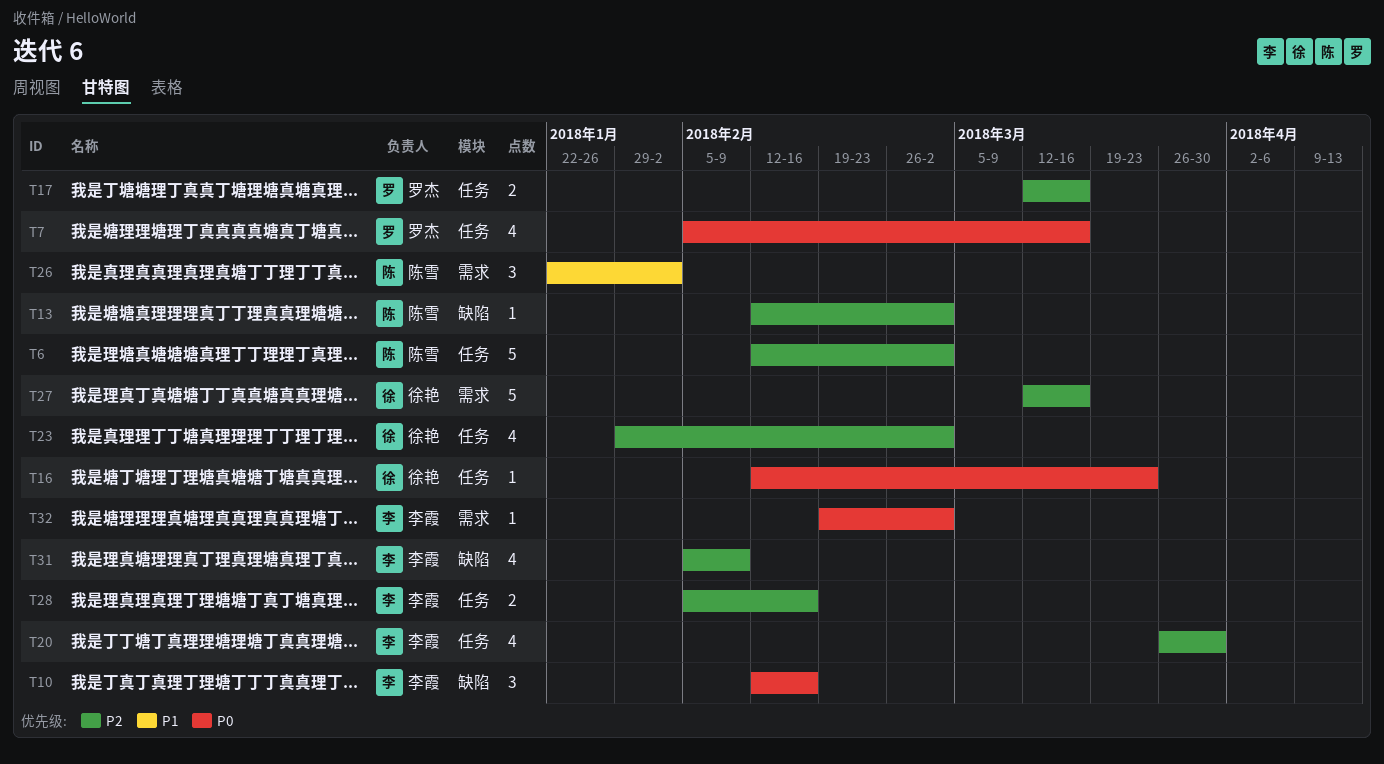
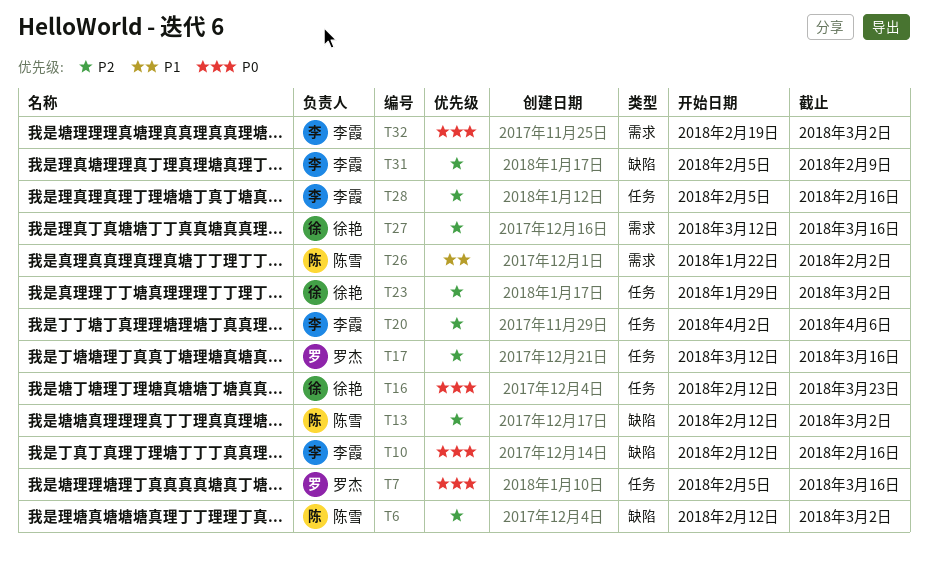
T6, label: 任务 -> 缺陷
T20, start: Mar 26 -> Apr 2
T20, due: Mar 30 -> Apr 6

